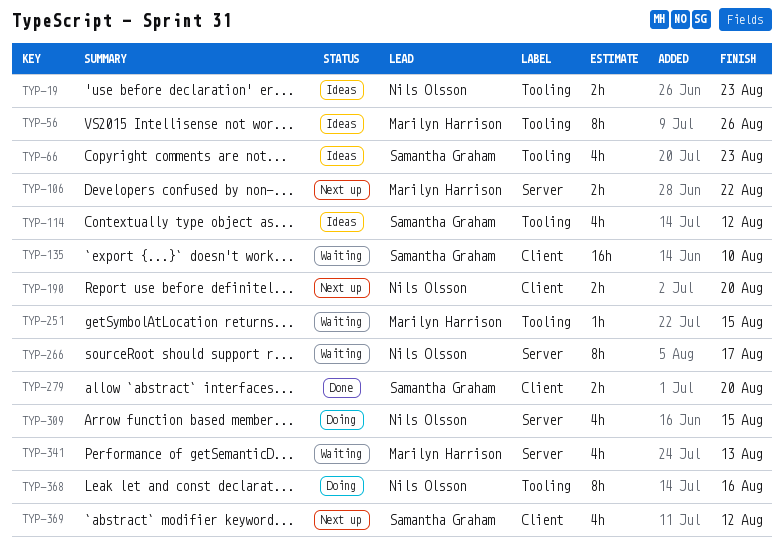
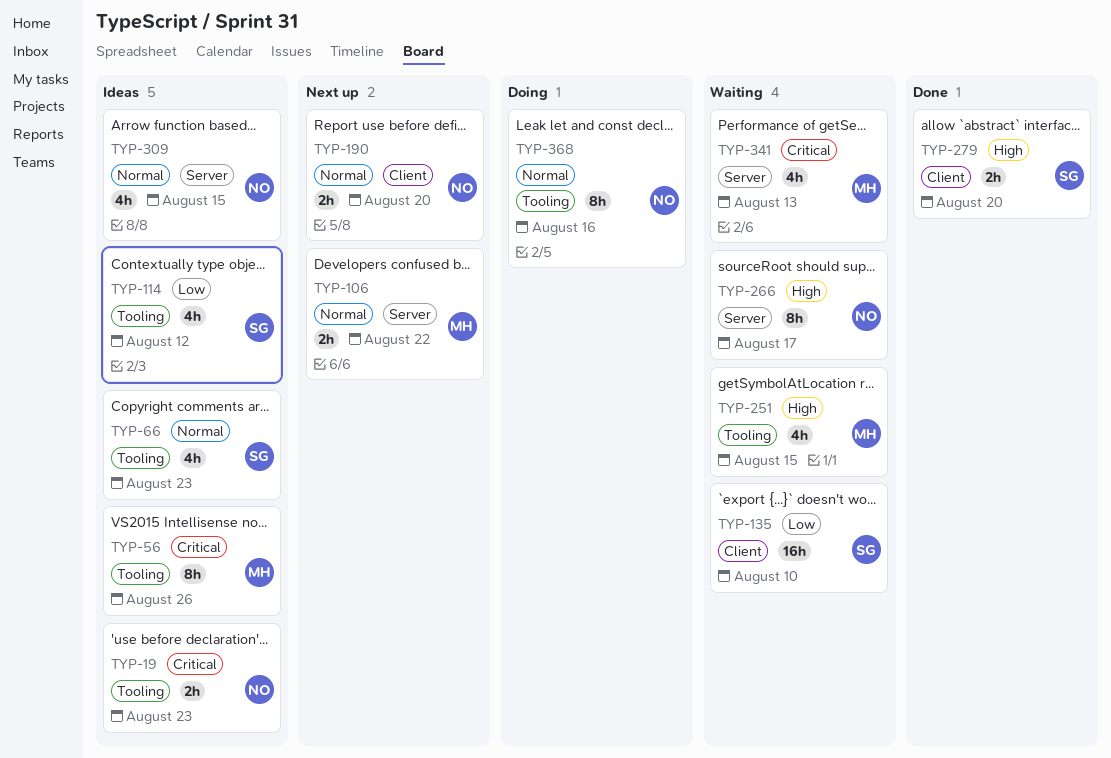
TYP-251, estimate: 1h -> 4h
TYP-309, status: Doing -> Ideas
TYP-369: present -> none

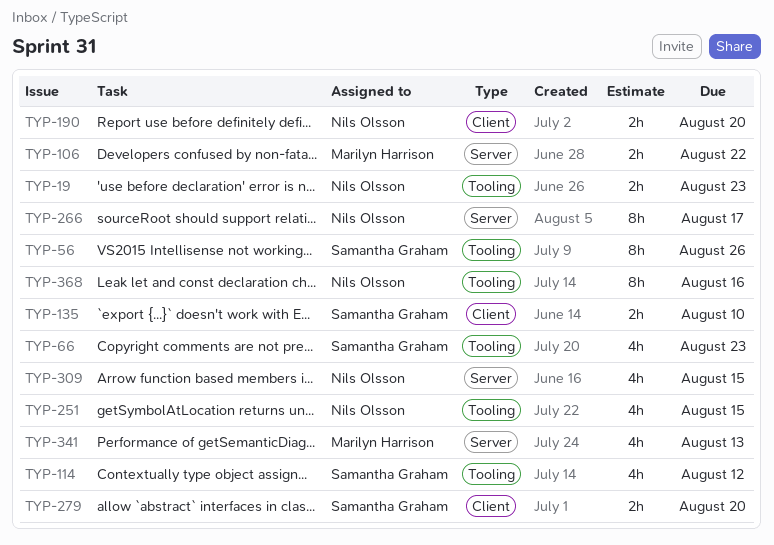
TYP-56, owner: Marilyn Harrison -> Samantha Graham
TYP-135, estimate: 16h -> 2h
TYP-251, owner: Marilyn Harrison -> Nils Olsson

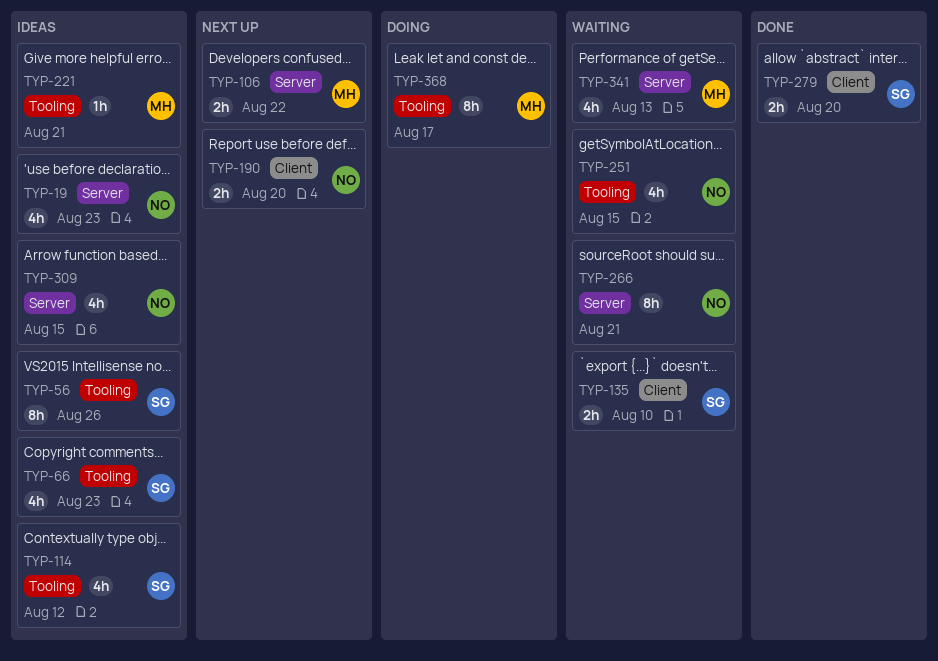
TYP-19, label: Tooling -> Server
TYP-19, estimate: 2h -> 4h
TYP-221: none -> present
TYP-266, due: Aug 17 -> Aug 21
TYP-368, owner: Nils Olsson -> Marilyn Harrison
TYP-368, due: Aug 16 -> Aug 17

